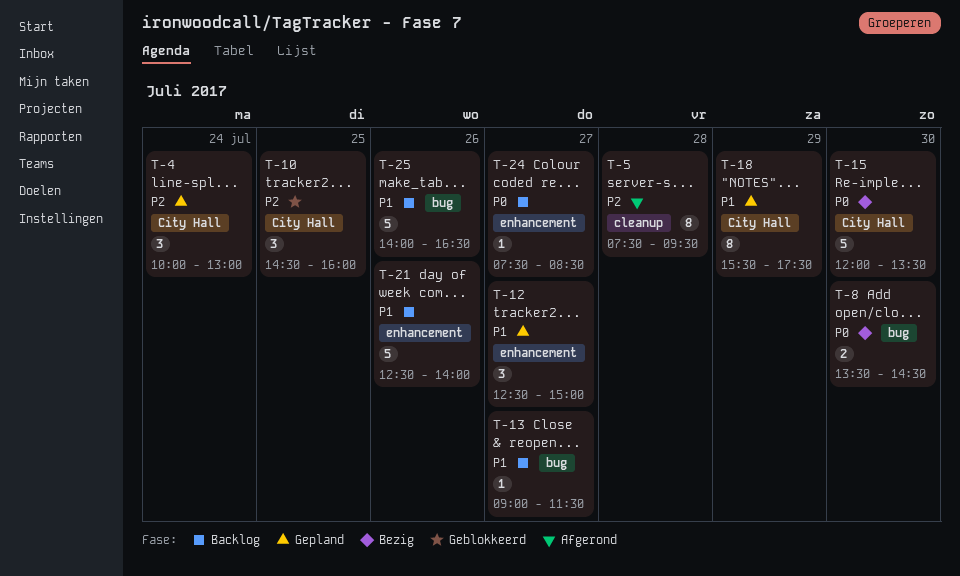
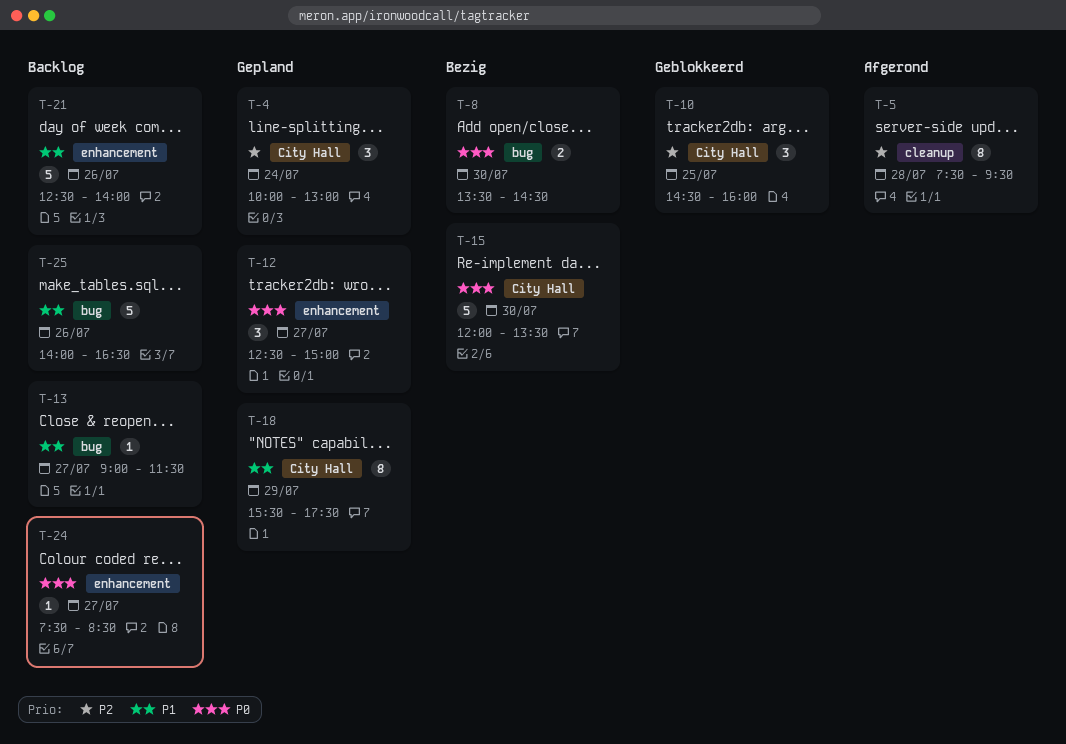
T-12, priority: P1 -> P0

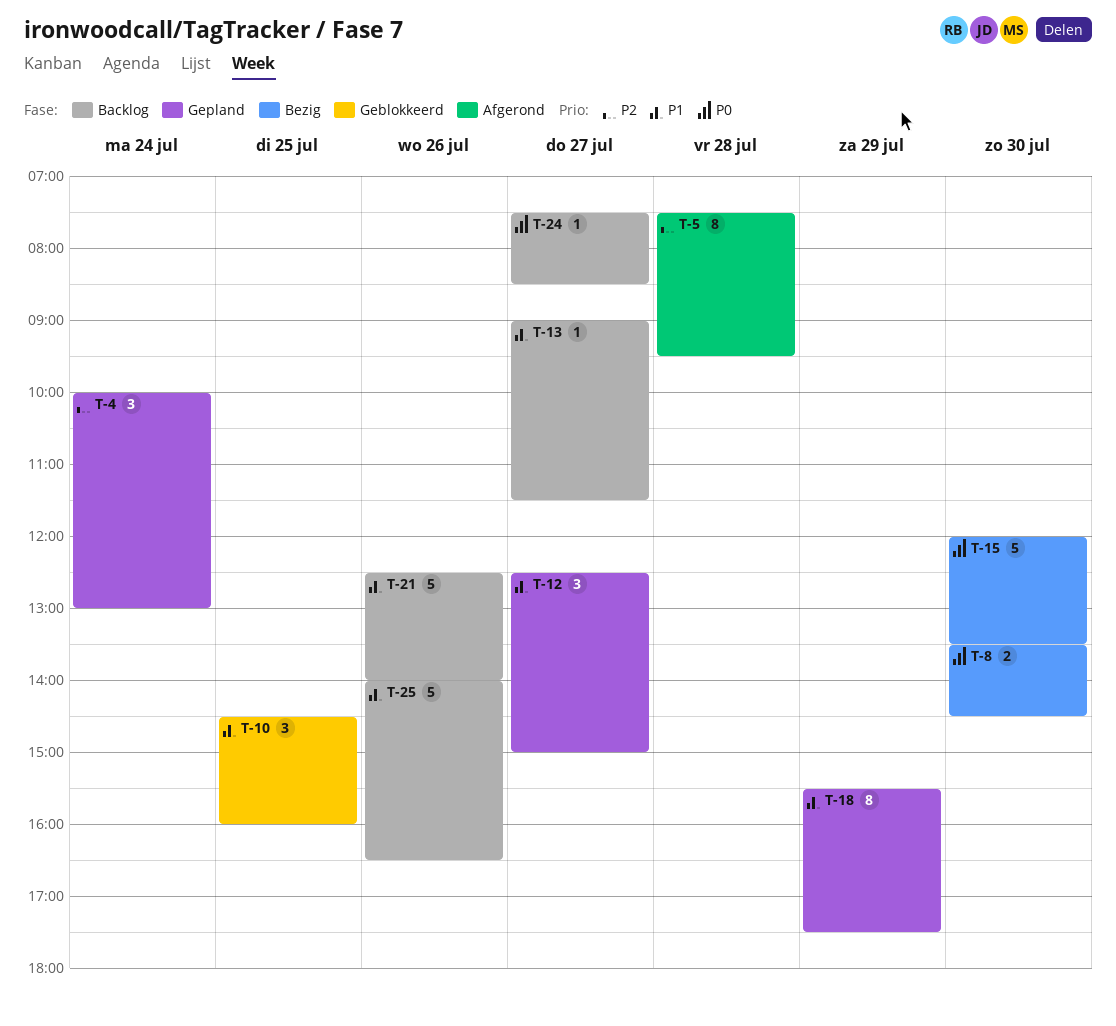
T-10, priority: P2 -> P1
T-12, priority: P0 -> P1

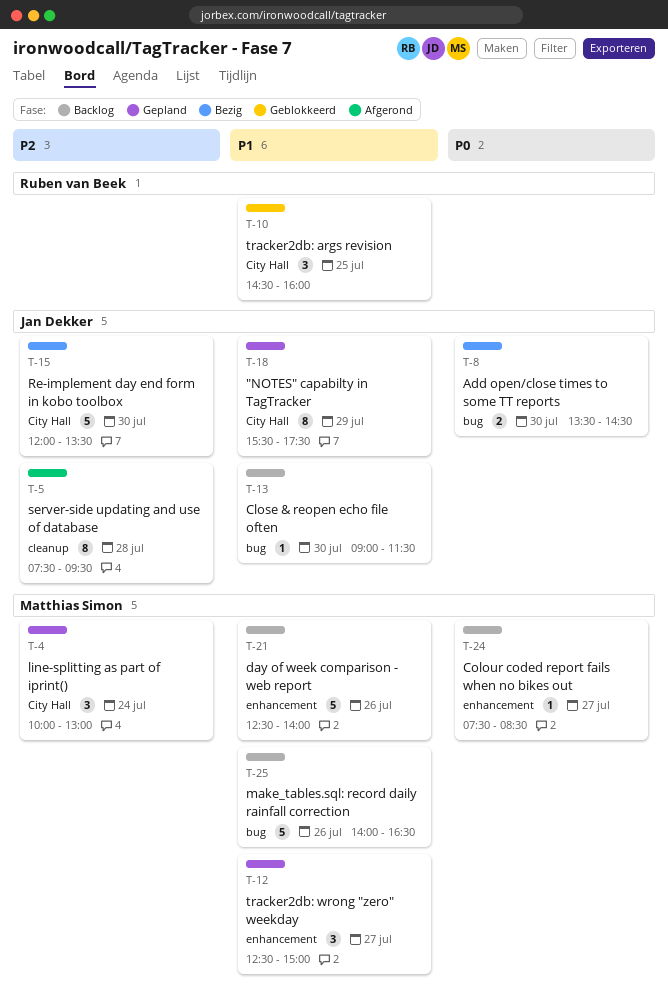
T-13, day: Jul 27 -> Jul 30
T-15, priority: P0 -> P2

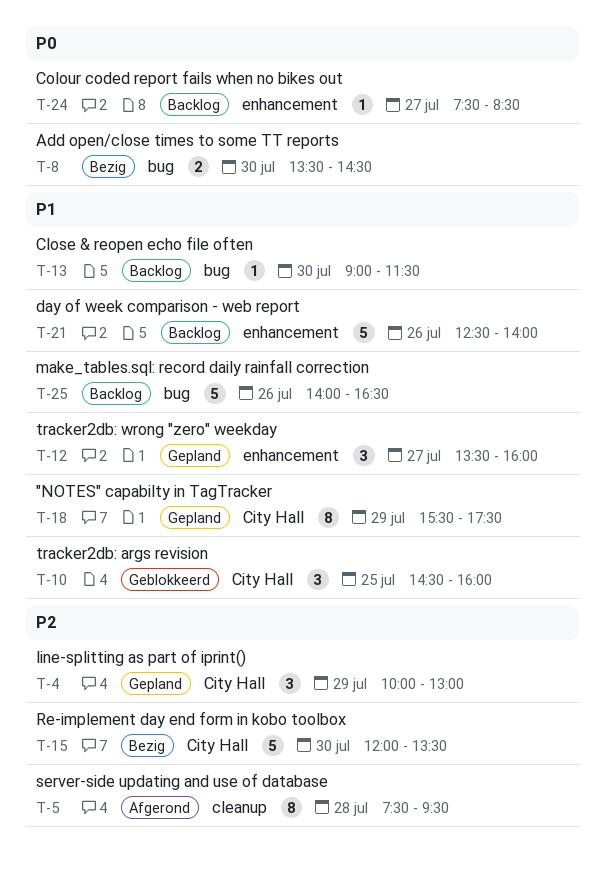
T-4, day: Jul 24 -> Jul 29
T-12, begins: 12:30 -> 13:30
T-12, ends: 15:00 -> 16:00

